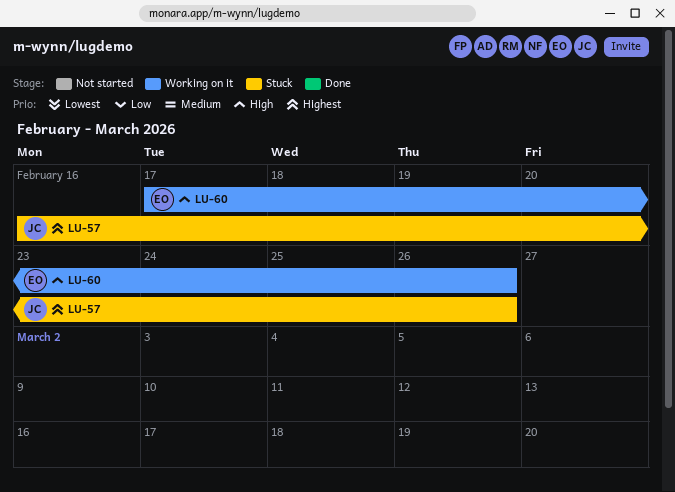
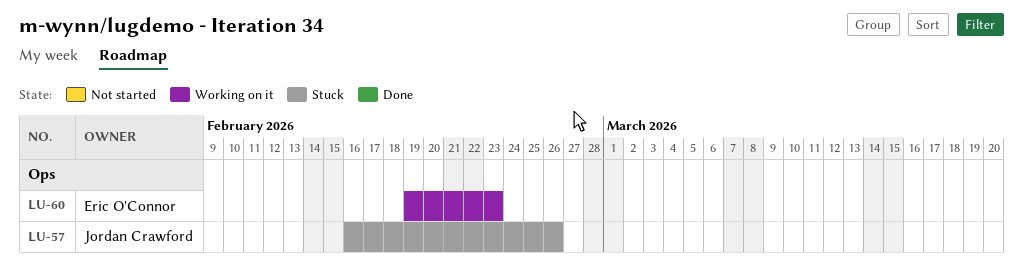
LU-60, start: Feb 17 -> Feb 19
LU-60, due: Feb 26 -> Feb 23

